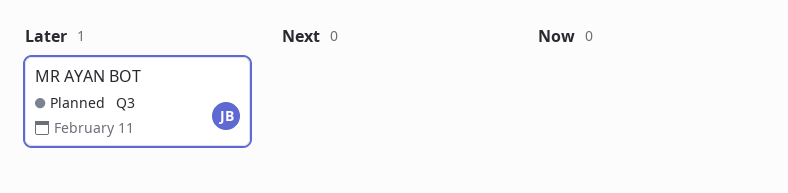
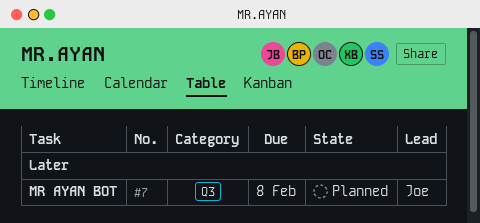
MR AYAN BOT, due: Feb 11 -> Feb 8

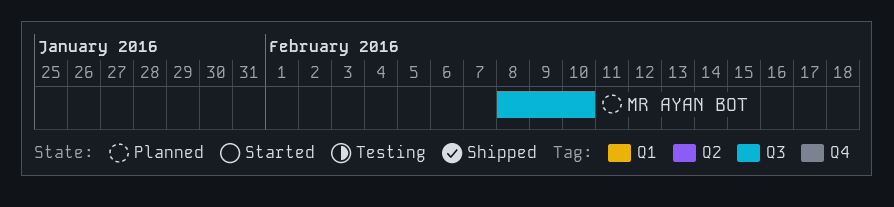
MR AYAN BOT, due: Feb 8 -> Feb 10

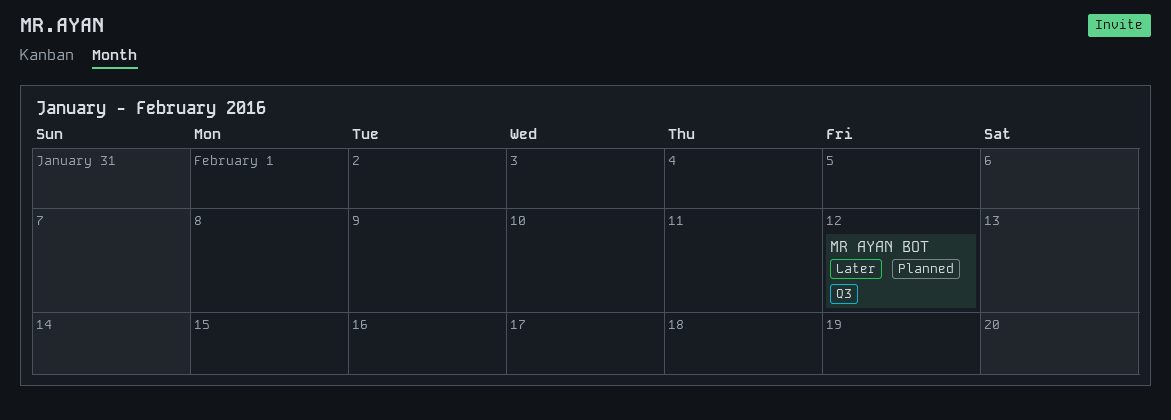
MR AYAN BOT, due: Feb 10 -> Feb 12

